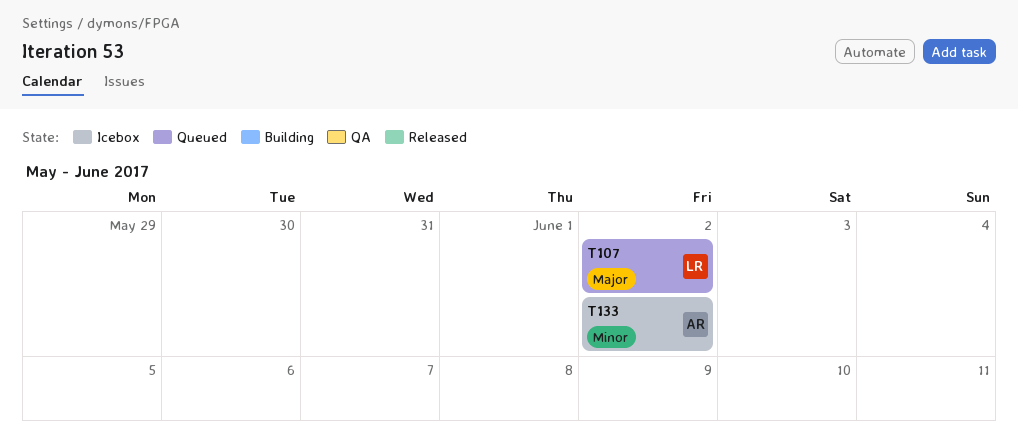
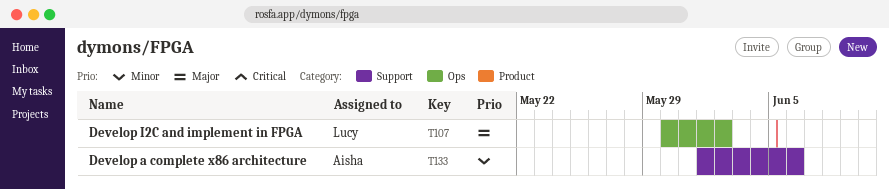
T133, due: Jun 2 -> Jun 6

